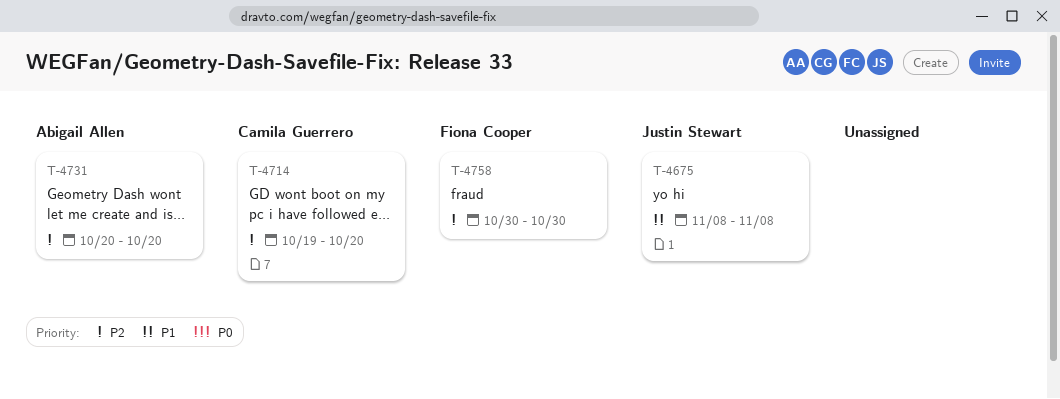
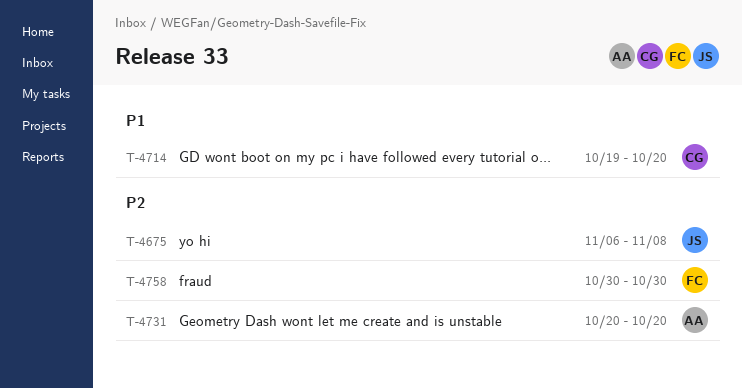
T-4675, priority: P1 -> P2
T-4675, start: Nov 8 -> Nov 6
T-4714, priority: P2 -> P1

